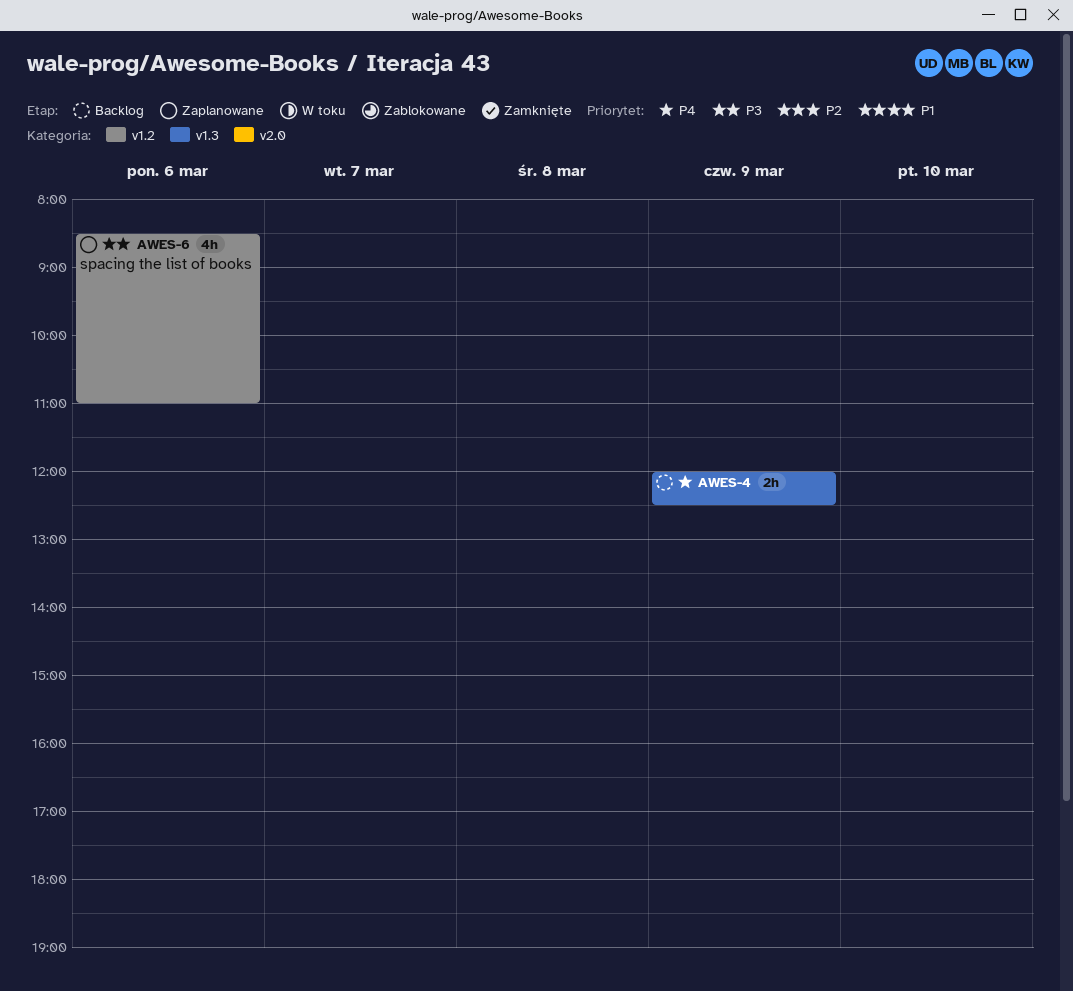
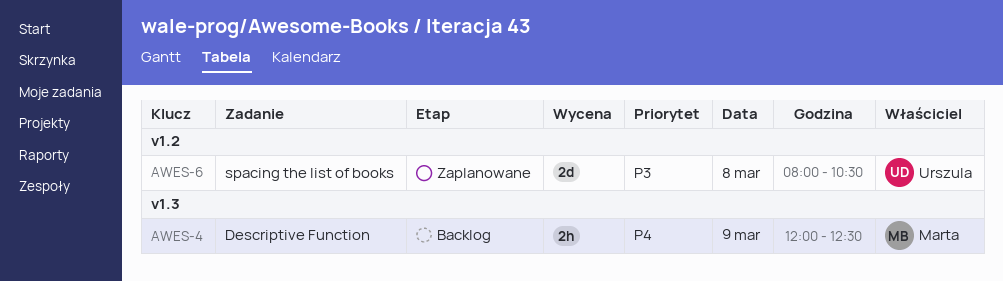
AWES-6, estimate: 4h -> 2d
AWES-6, day: Mar 6 -> Mar 8
AWES-6, begins: 08:30 -> 08:00
AWES-6, ends: 11:00 -> 10:30

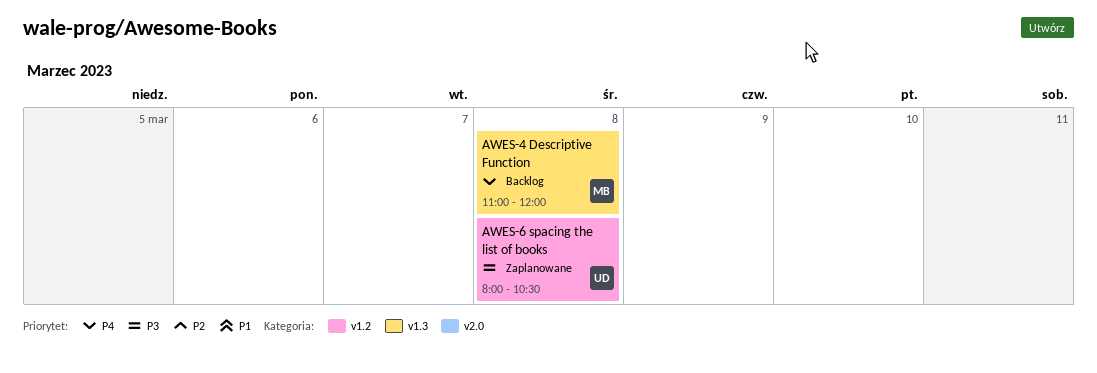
AWES-4, day: Mar 9 -> Mar 8
AWES-4, begins: 12:00 -> 11:00
AWES-4, ends: 12:30 -> 12:00

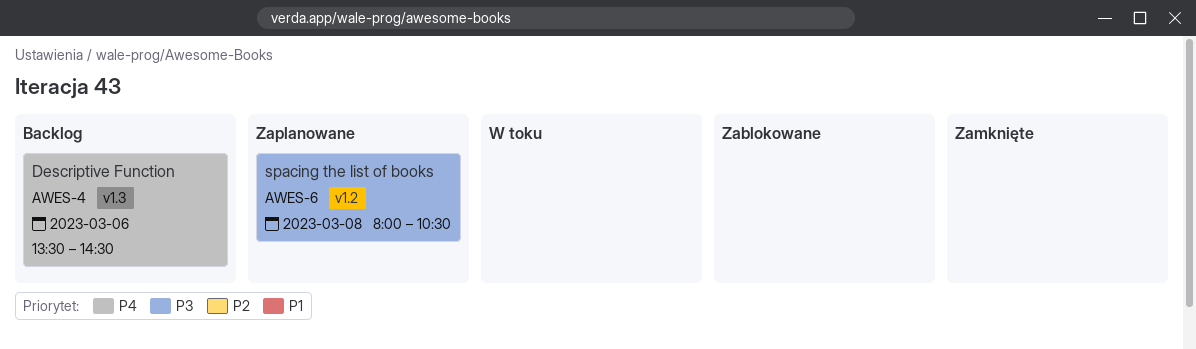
AWES-4, day: Mar 8 -> Mar 6
AWES-4, begins: 11:00 -> 13:30
AWES-4, ends: 12:00 -> 14:30

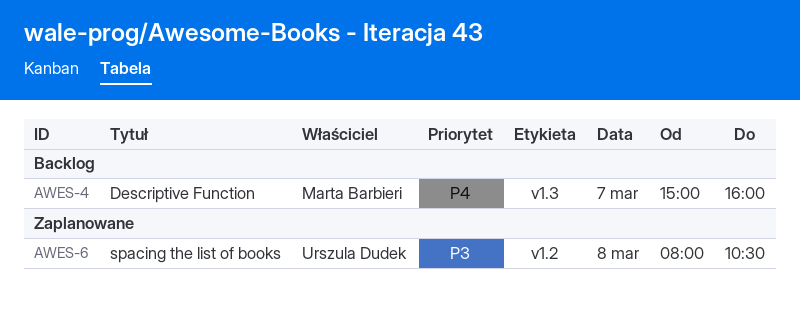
AWES-4, day: Mar 6 -> Mar 7
AWES-4, begins: 13:30 -> 15:00
AWES-4, ends: 14:30 -> 16:00

